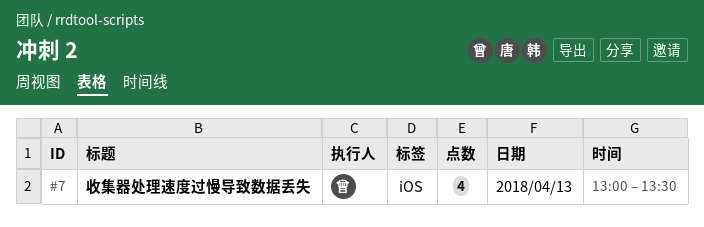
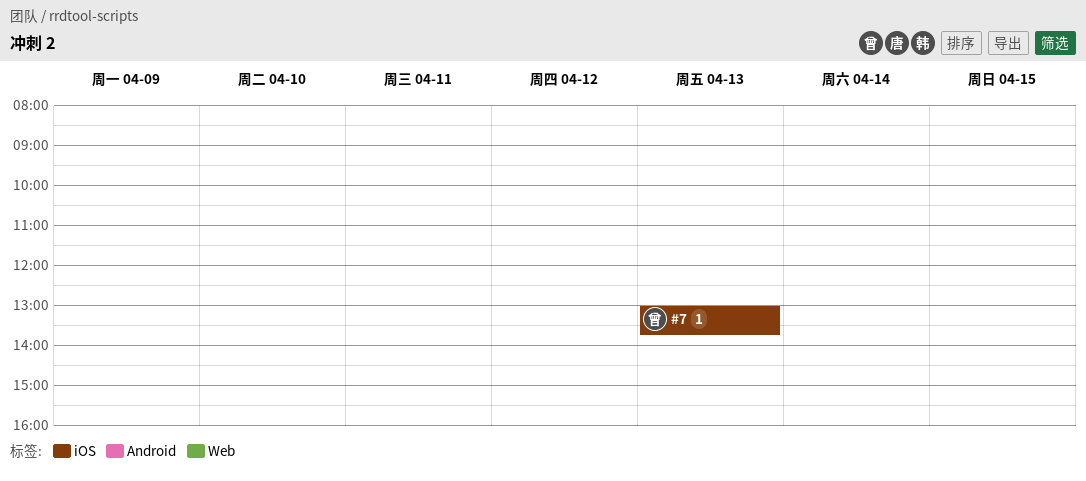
#7, estimate: 4 -> 1
#7, ends: 13:30 -> 13:45

